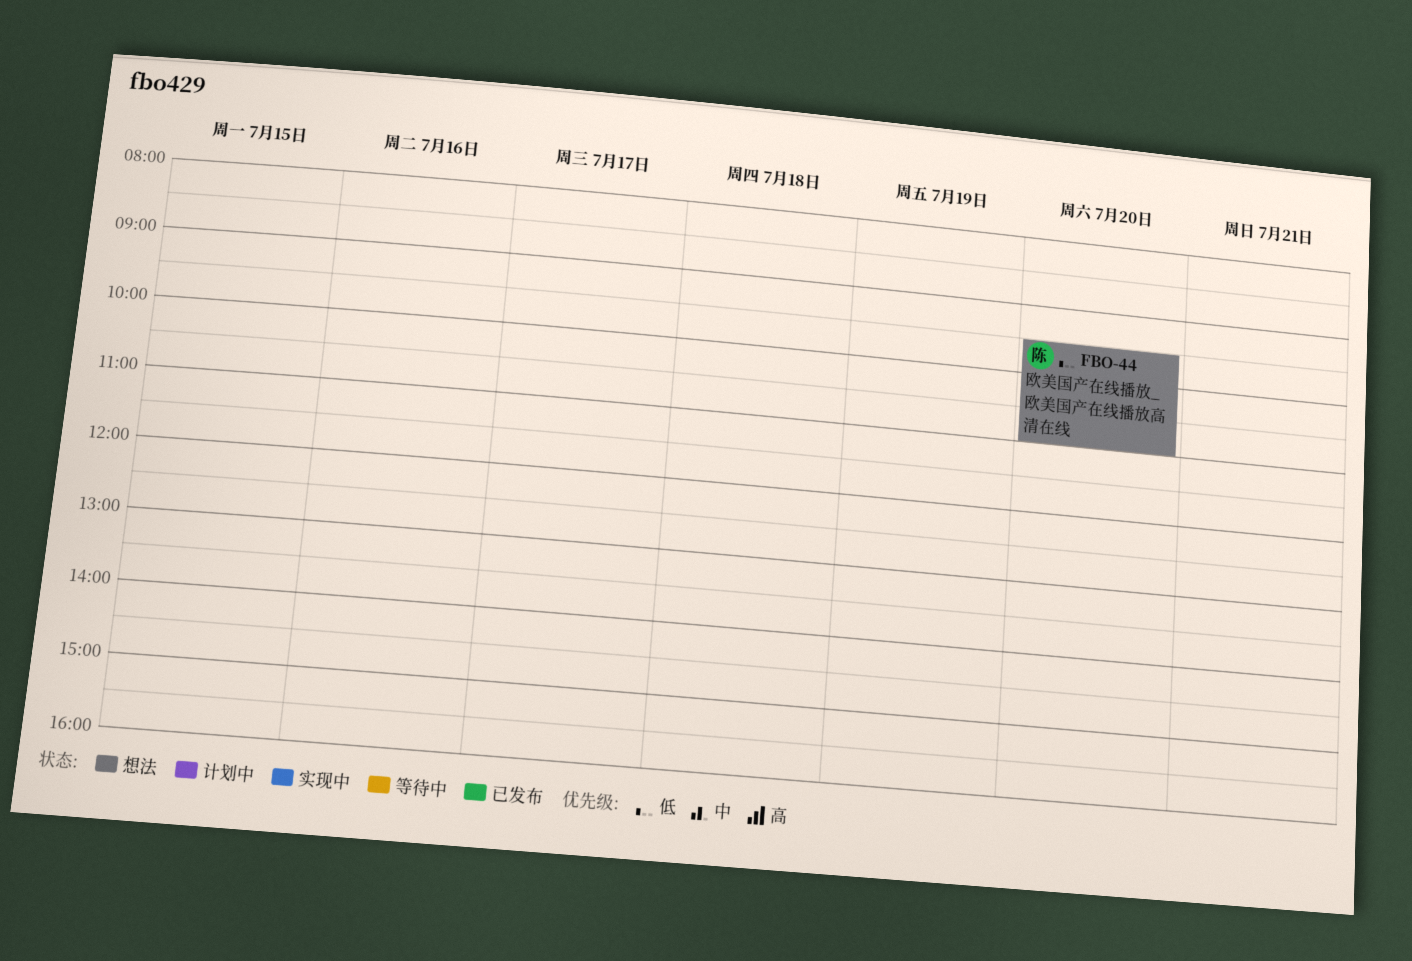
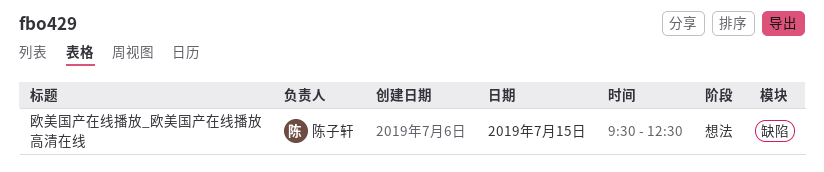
欧美国产在线播放_欧美国产在线播放高清在线, day: Jul 20 -> Jul 15
欧美国产在线播放_欧美国产在线播放高清在线, ends: 11:00 -> 12:30

